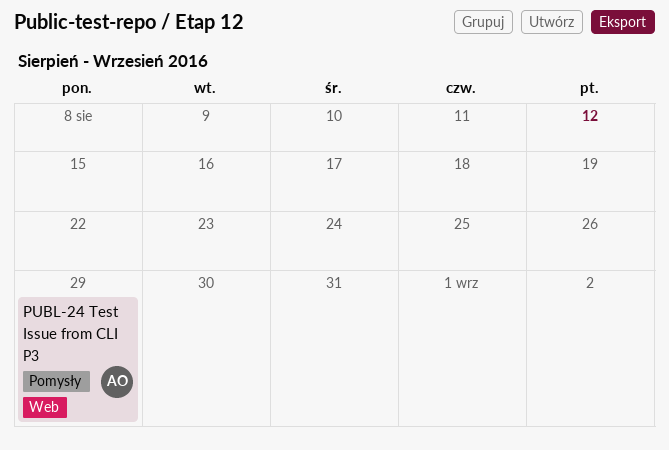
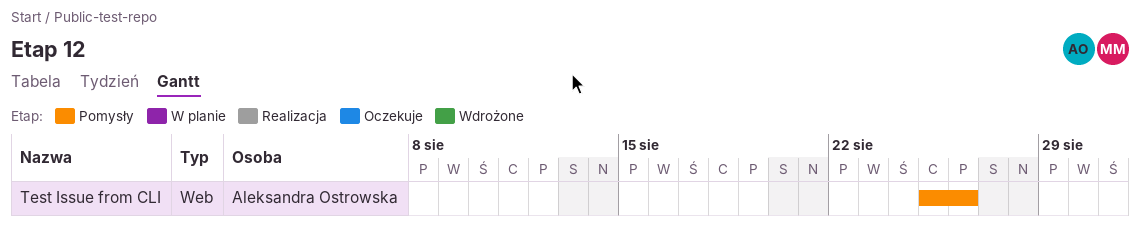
Test Issue from CLI, due: Aug 29 -> Aug 26

